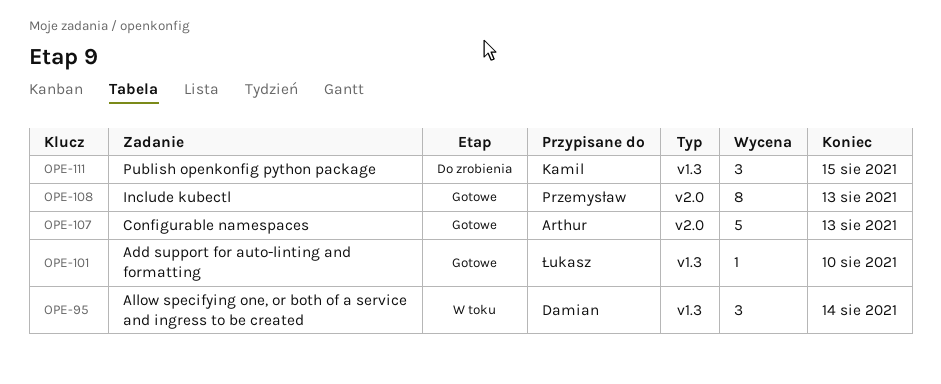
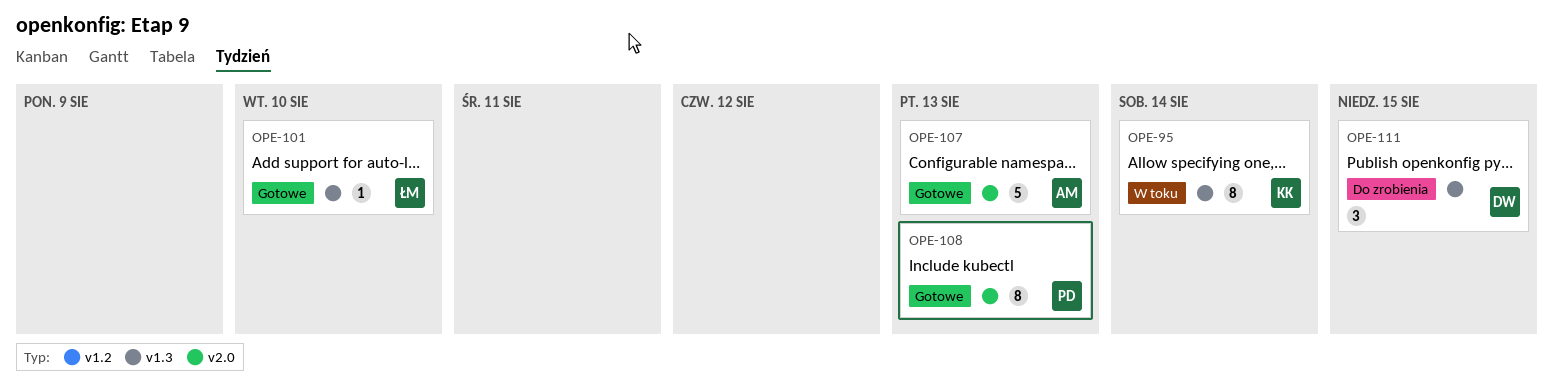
OPE-95, owner: Damian -> Kamil
OPE-95, estimate: 3 -> 8
OPE-111, owner: Kamil -> Damian

